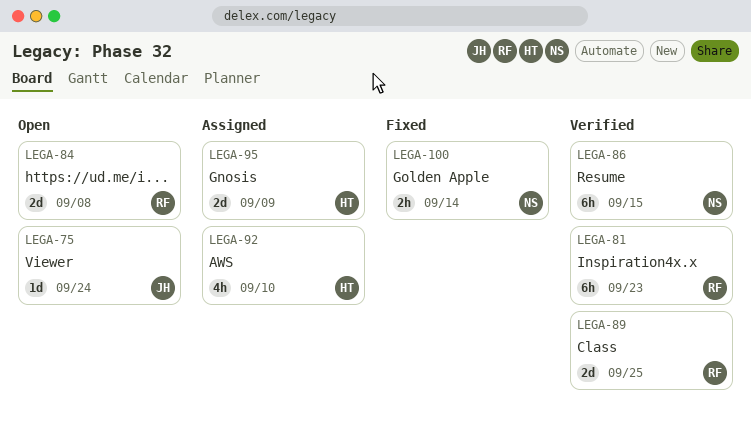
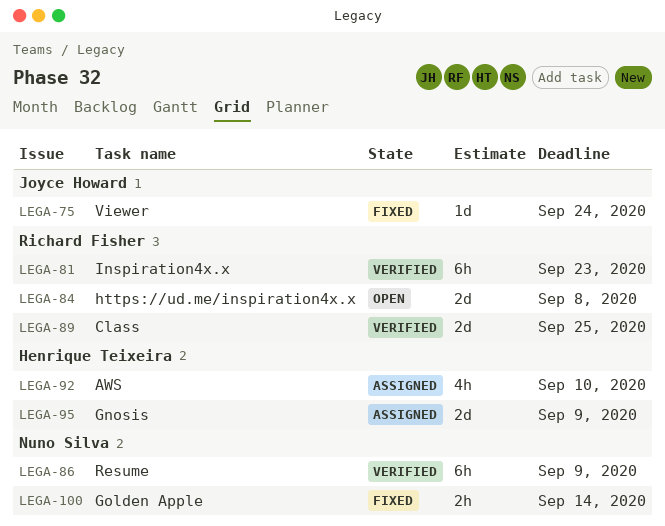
LEGA-75, status: Open -> Fixed
LEGA-86, due: Sep 15 -> Sep 9

